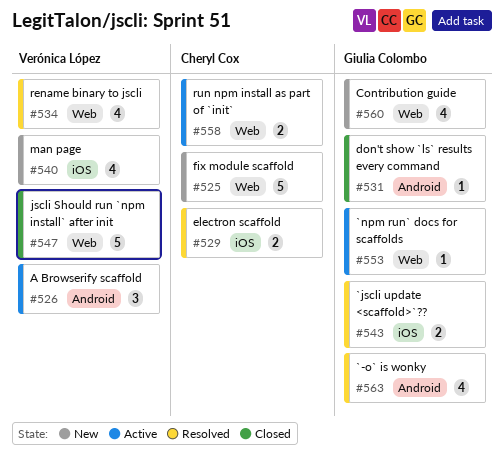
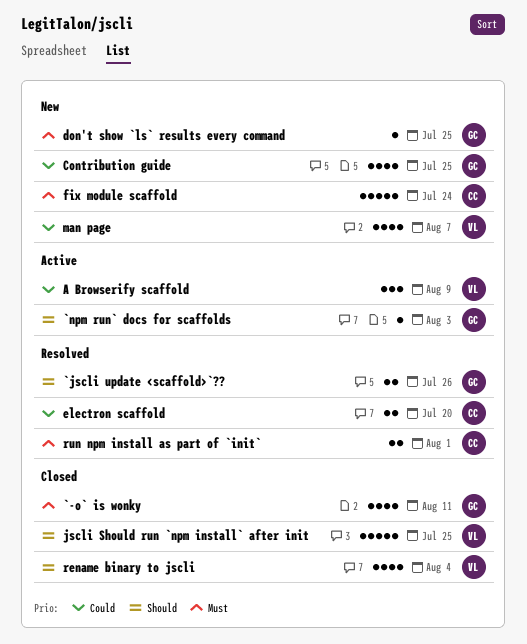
`-o` is wonky, status: Resolved -> Closed
don't show `ls` results every command, status: Closed -> New
rename binary to jscli, status: Resolved -> Closed
run npm install as part of `init`, status: Active -> Resolved

